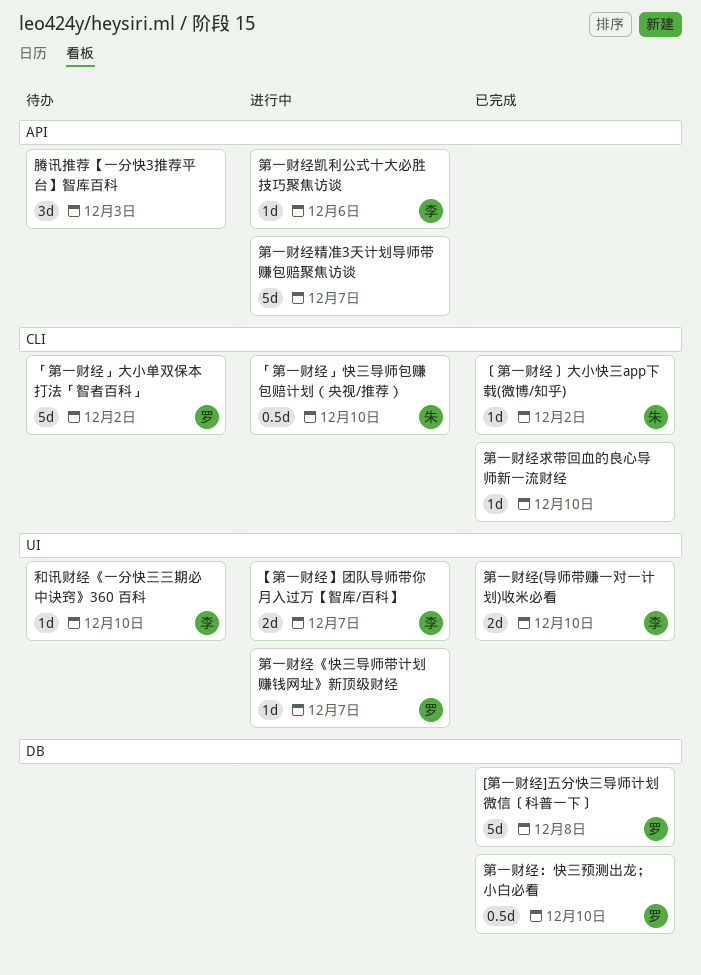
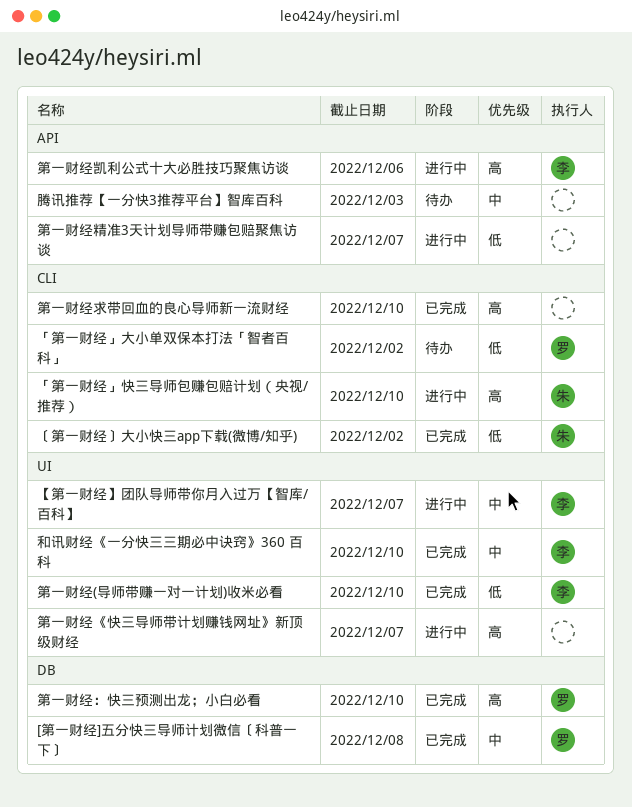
和讯财经《一分快三三期必中诀窍》360 百科, status: 待办 -> 已完成
第一财经《快三导师带计划赚钱网址》新顶级财经, owner: 罗 -> none

